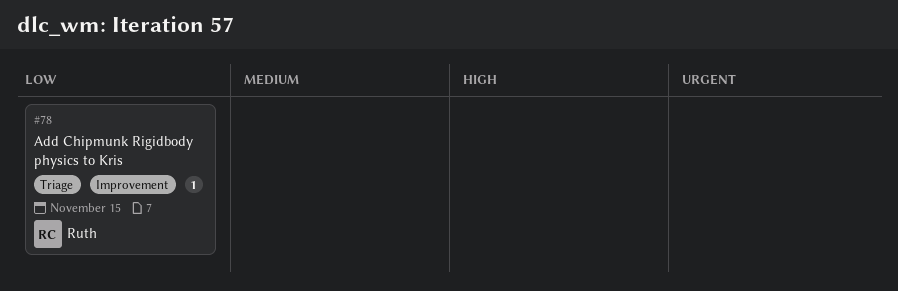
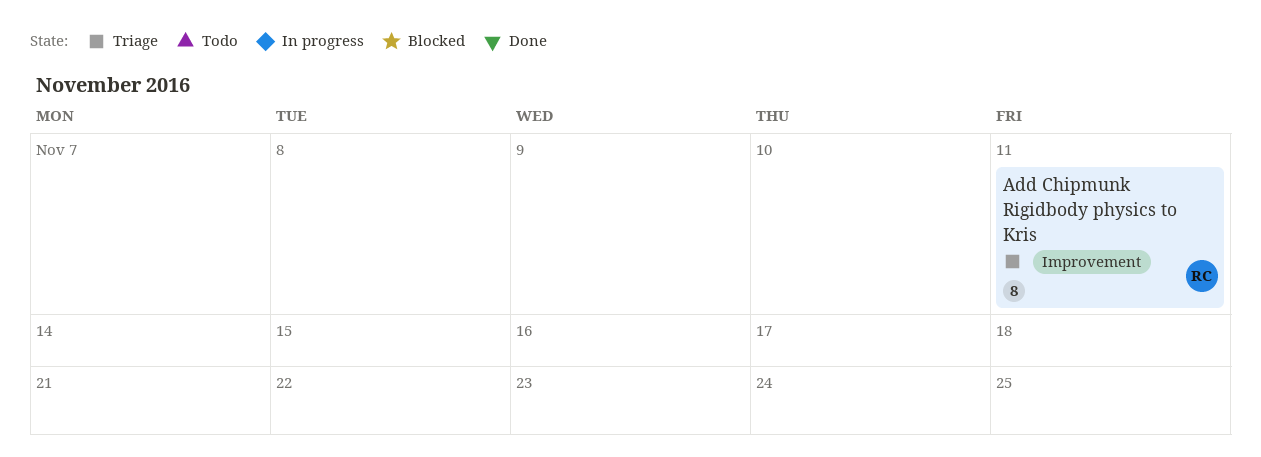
Add Chipmunk Rigidbody physics to Kris, estimate: 1 -> 8
Add Chipmunk Rigidbody physics to Kris, due: Nov 15 -> Nov 11

